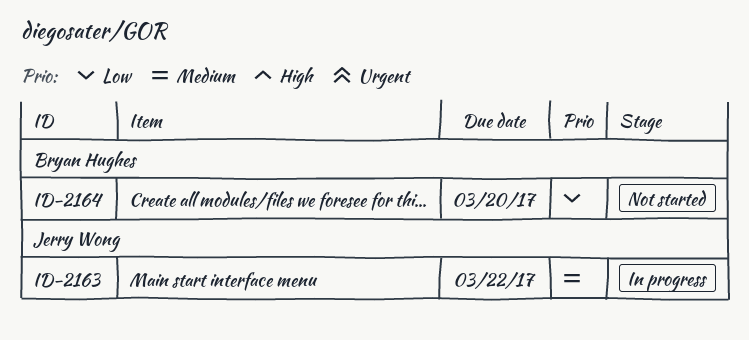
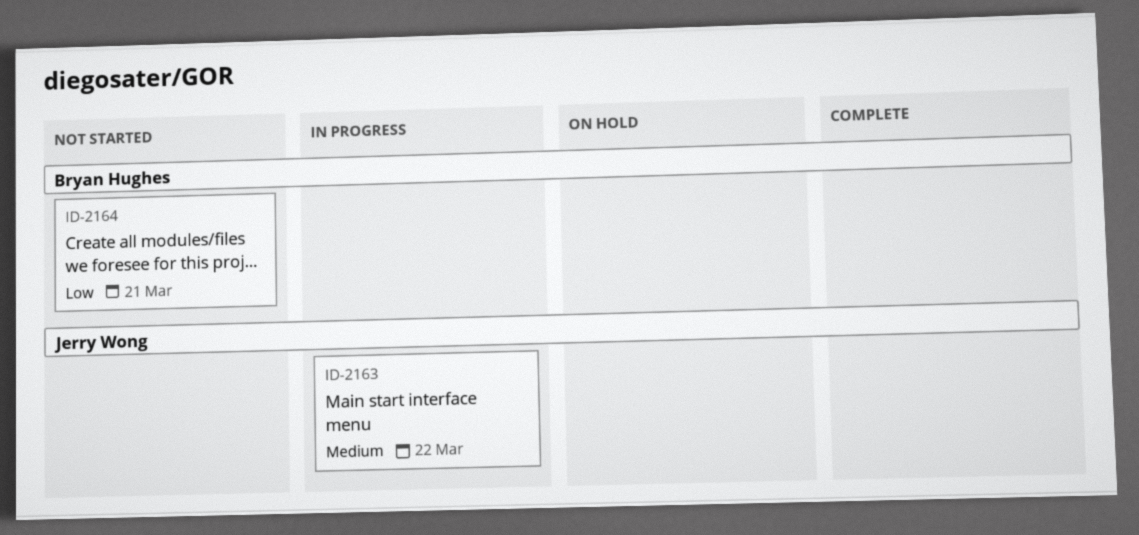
ID-2164, due: Mar 20 -> Mar 21

